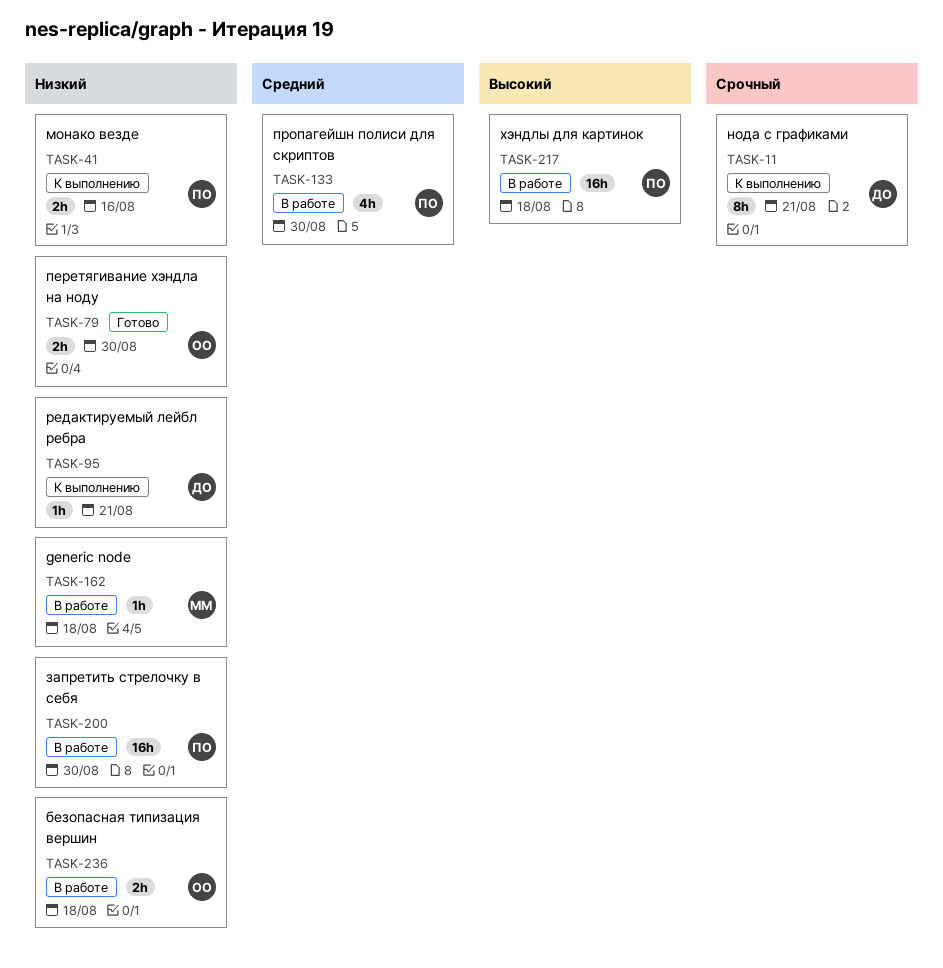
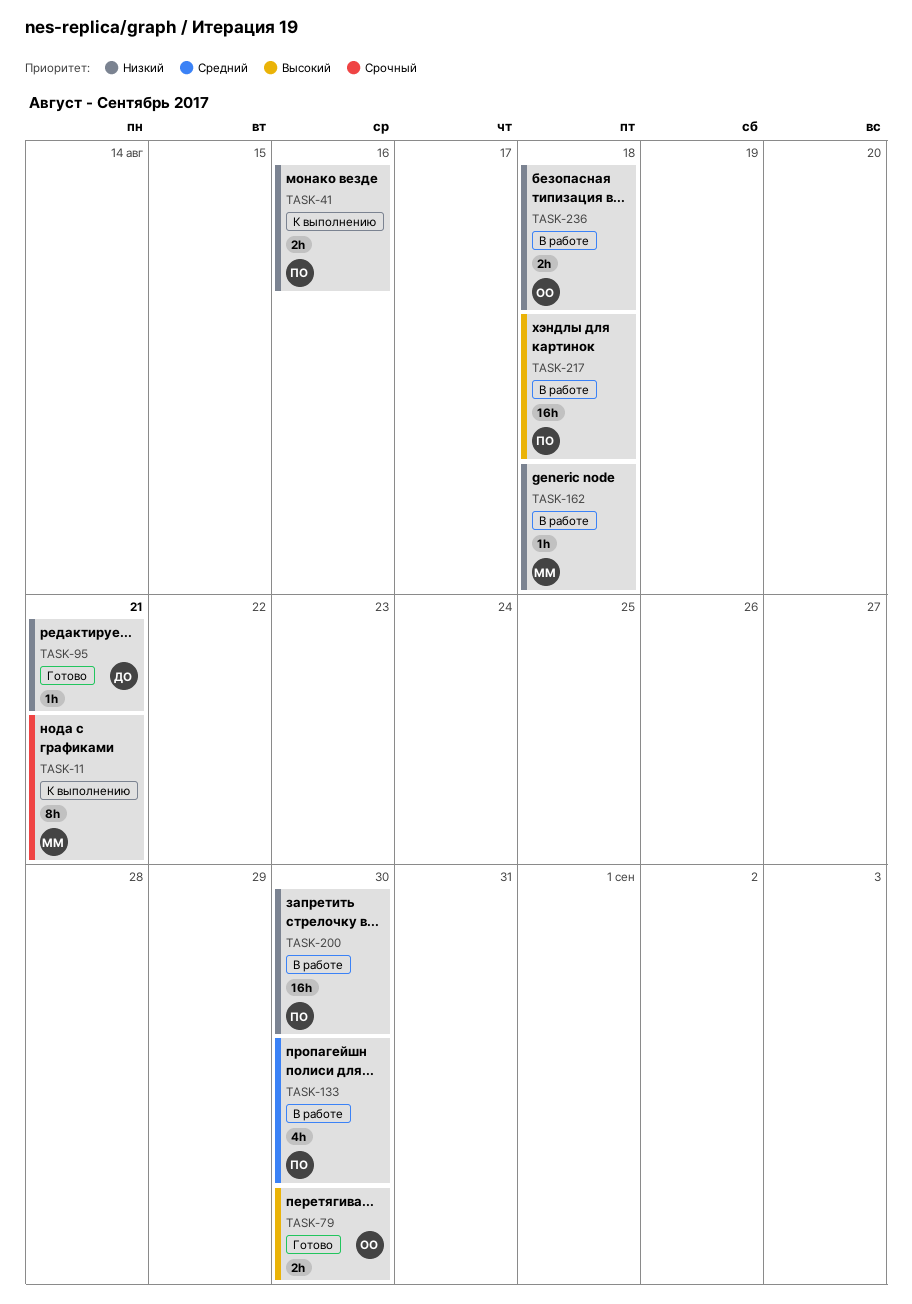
TASK-11, owner: ДО -> ММ
TASK-79, priority: Низкий -> Высокий
TASK-95, status: К выполнению -> Готово

